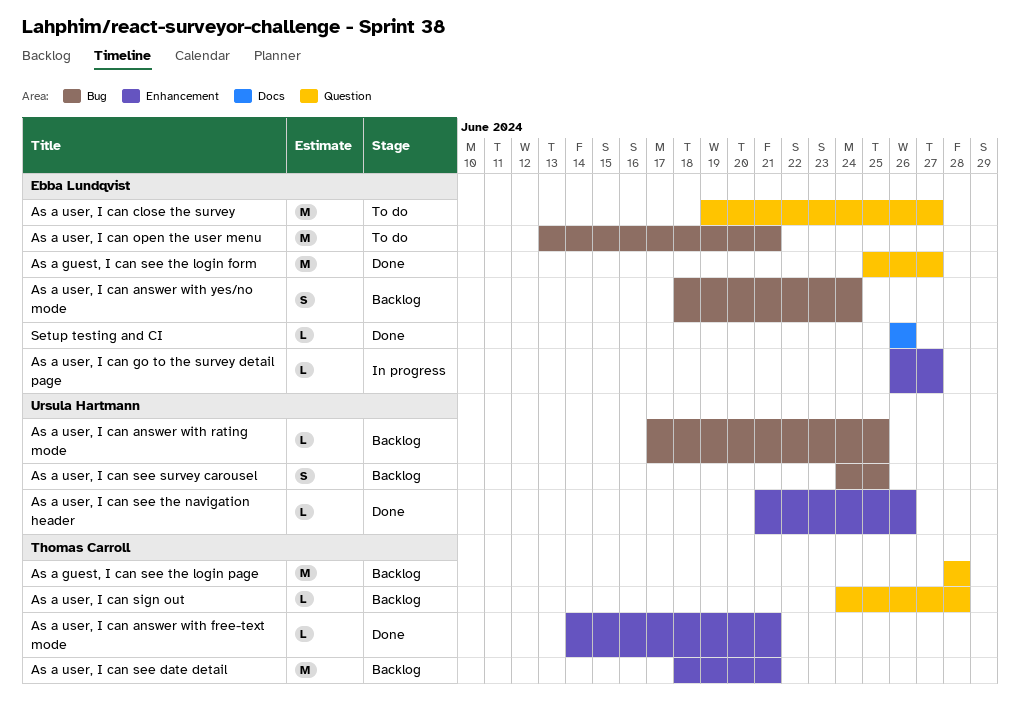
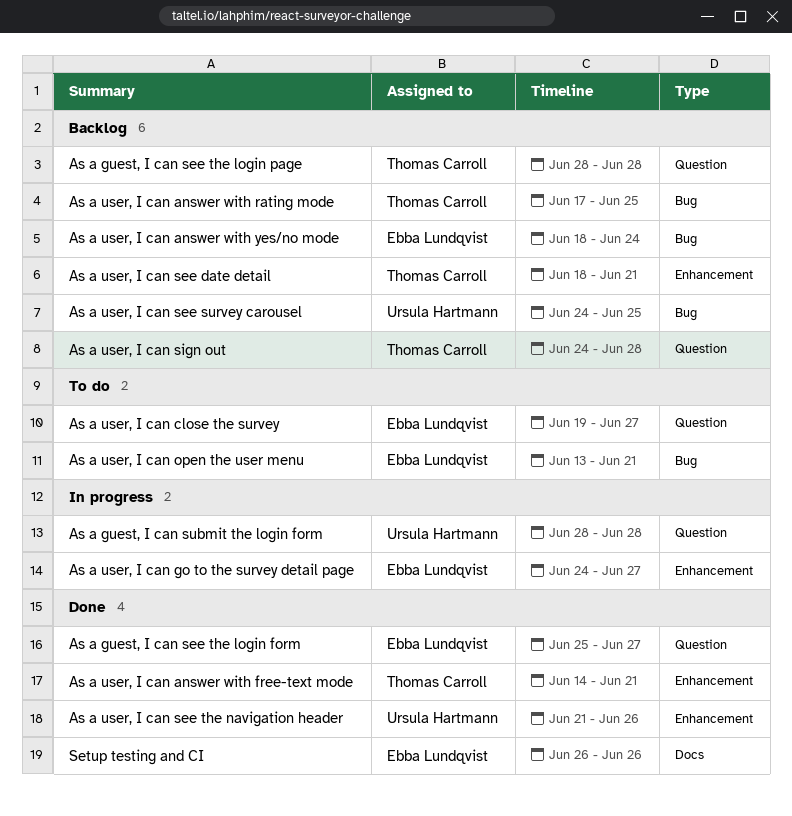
As a guest, I can submit the login form: none -> present
As a user, I can answer with rating mode, owner: Ursula Hartmann -> Thomas Carroll
As a user, I can go to the survey detail page, start: Jun 26 -> Jun 24

